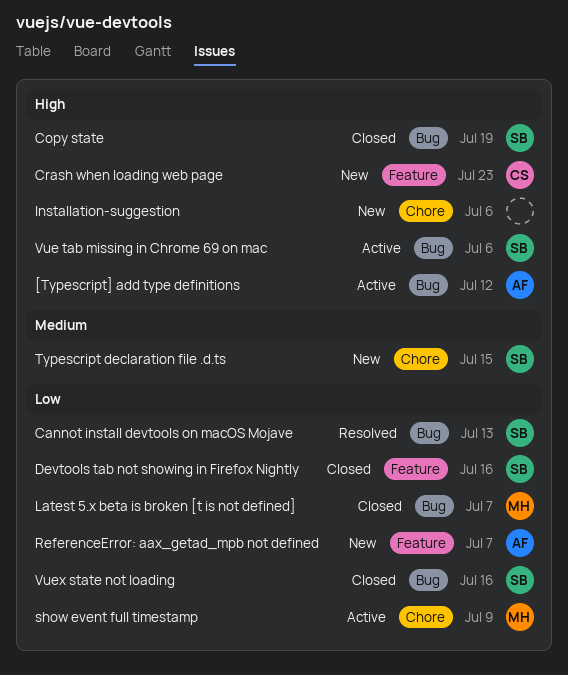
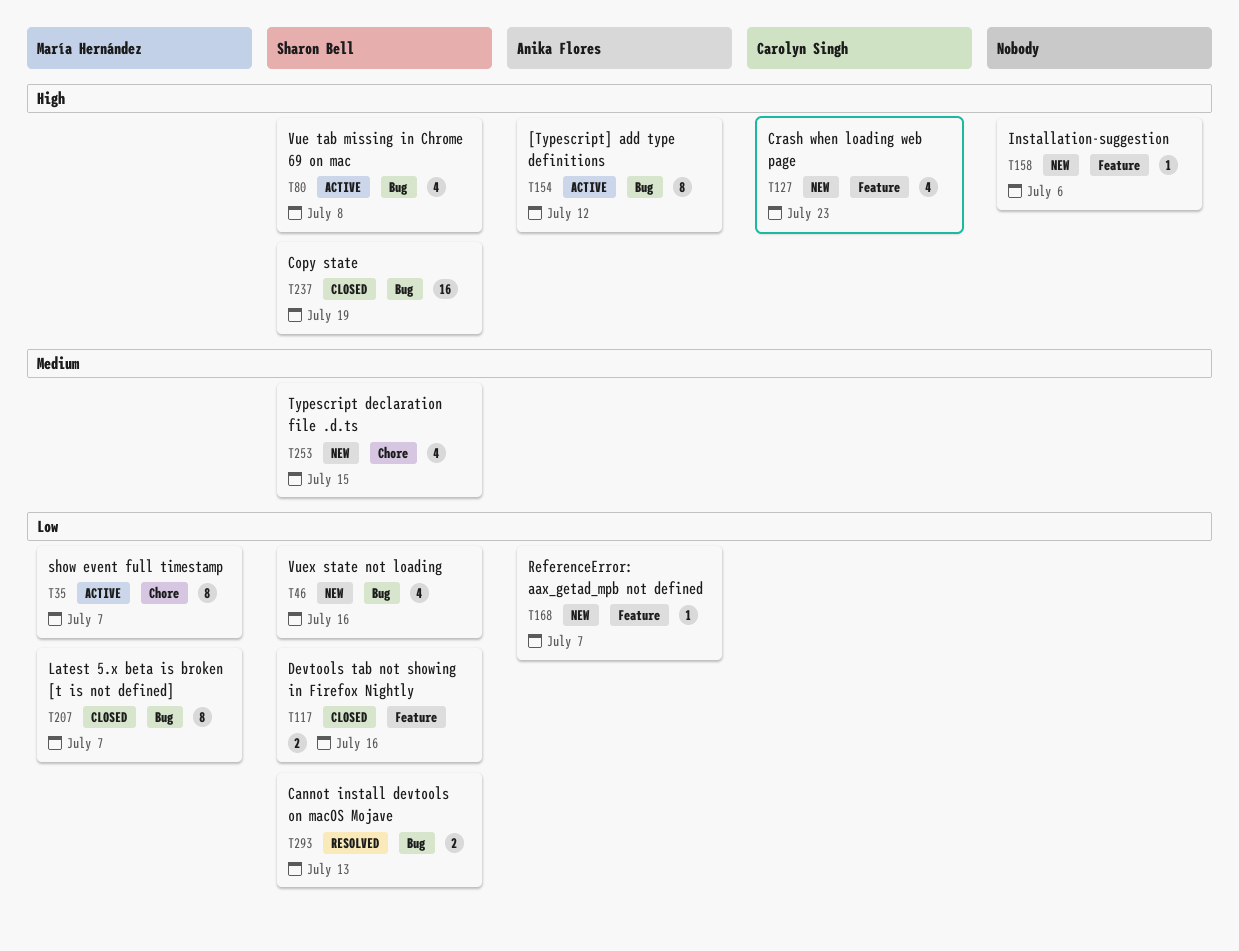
Installation-suggestion, label: Chore -> Feature
show event full timestamp, due: Jul 9 -> Jul 7
Vue tab missing in Chrome 69 on mac, due: Jul 6 -> Jul 8
Vuex state not loading, status: Closed -> New

